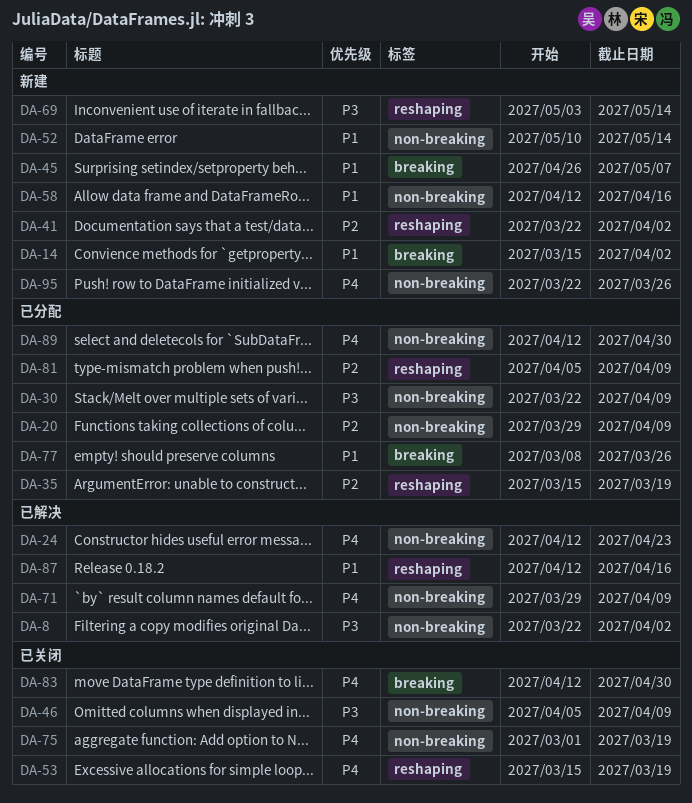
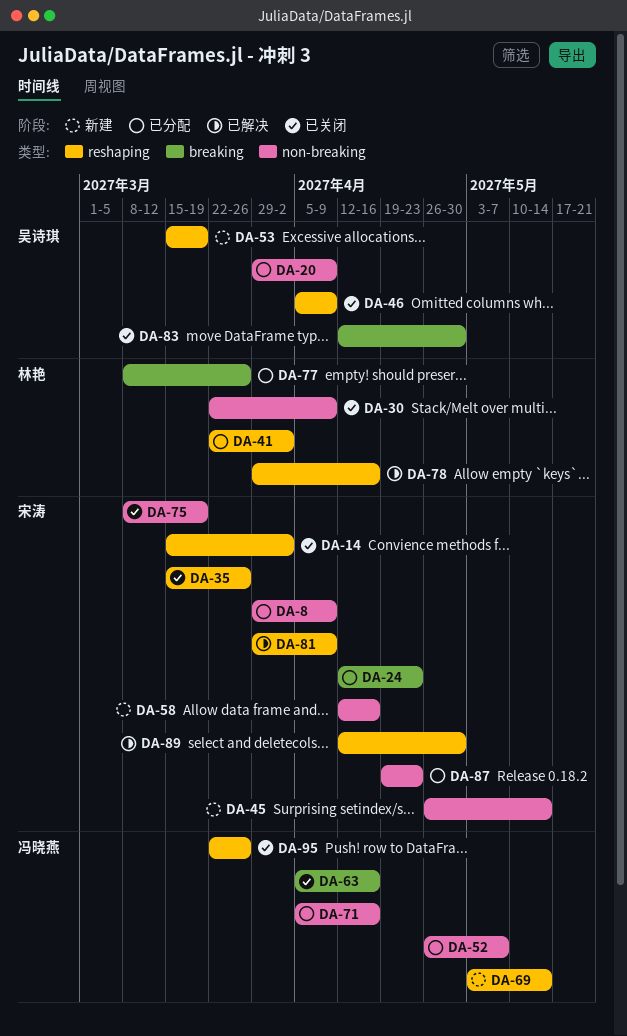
DA-8, status: 已解决 -> 已分配
DA-8, start: Mar 22 -> Mar 29
DA-8, due: Apr 2 -> Apr 9
DA-14, status: 新建 -> 已关闭
DA-14, label: breaking -> reshaping
DA-24, status: 已解决 -> 已分配
DA-24, label: non-breaking -> breaking
DA-30, status: 已分配 -> 已关闭
DA-35, status: 已分配 -> 已关闭
DA-35, due: Mar 19 -> Mar 26
DA-41, status: 新建 -> 已分配
DA-45, label: breaking -> non-breaking
DA-45, due: May 7 -> May 14
DA-46, label: non-breaking -> reshaping
DA-52, status: 新建 -> 已分配
DA-52, start: May 10 -> Apr 26
DA-52, due: May 14 -> May 7
DA-53, status: 已关闭 -> 新建
DA-63: none -> present
DA-71, status: 已解决 -> 已分配
DA-71, start: Mar 29 -> Apr 5
DA-71, due: Apr 9 -> Apr 16
DA-75, start: Mar 1 -> Mar 8
DA-78: none -> present
DA-81, status: 已分配 -> 已解决
DA-81, start: Apr 5 -> Mar 29
DA-87, status: 已解决 -> 已分配
DA-87, label: reshaping -> non-breaking
DA-87, start: Apr 12 -> Apr 19
DA-87, due: Apr 16 -> Apr 23
DA-89, status: 已分配 -> 已解决
DA-89, label: non-breaking -> reshaping
DA-95, status: 新建 -> 已关闭
DA-95, label: non-breaking -> reshaping

